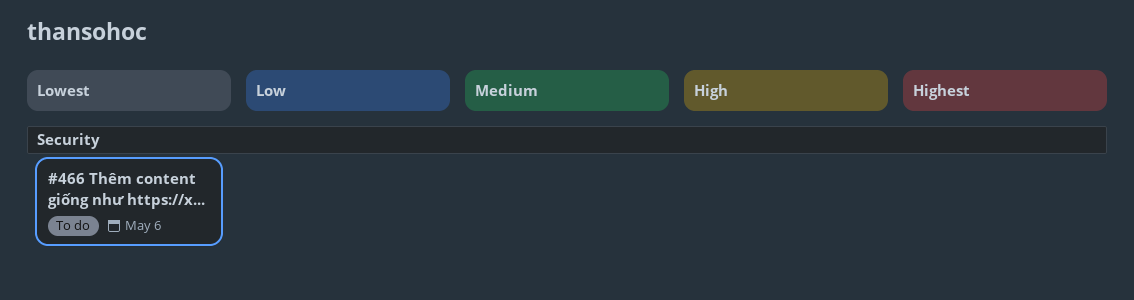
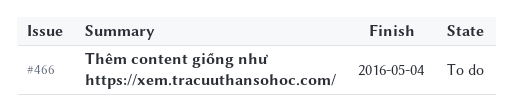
#466, due: May 6 -> May 4

